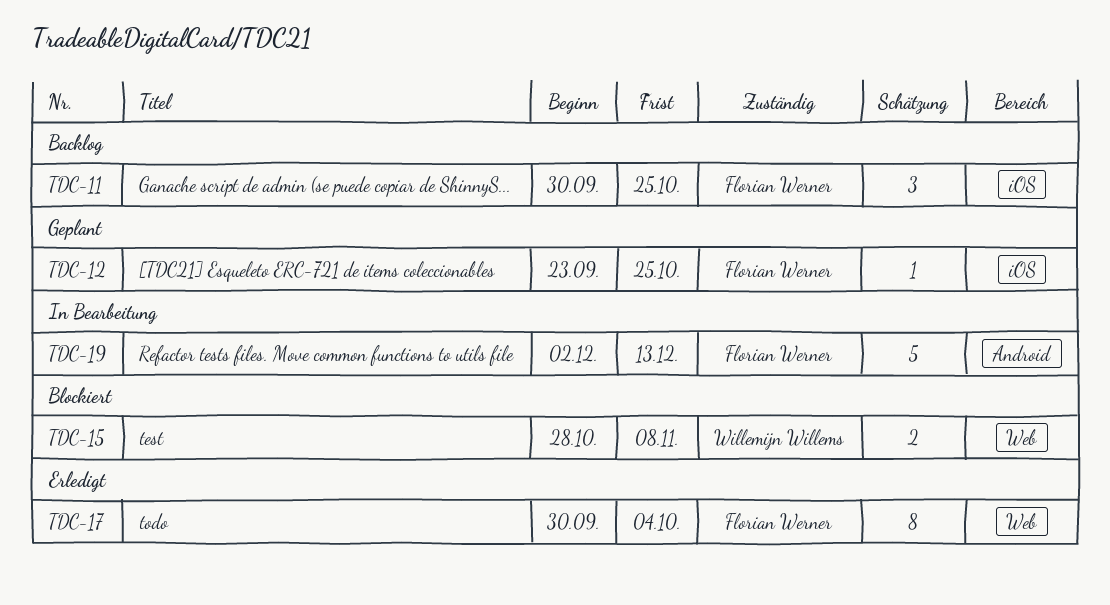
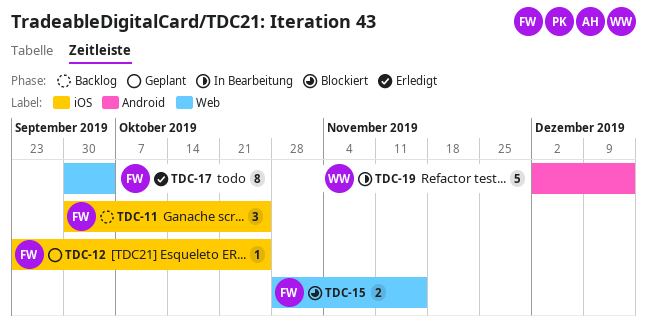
TDC-15, owner: Willemijn Willems -> Florian Werner
TDC-15, due: Nov 8 -> Nov 15
TDC-19, owner: Florian Werner -> Willemijn Willems

